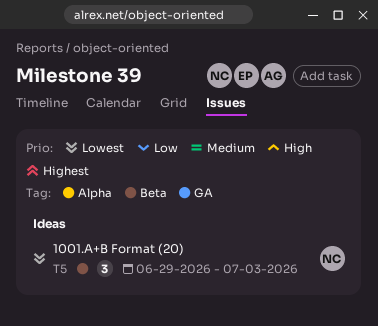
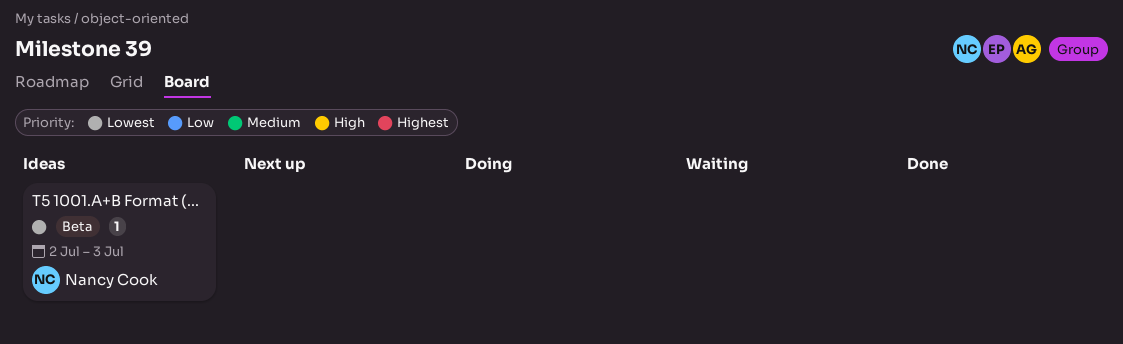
T5, estimate: 3 -> 1
T5, start: Jun 29 -> Jul 2

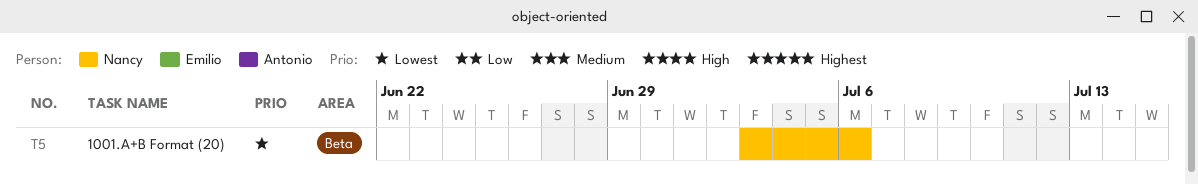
T5, start: Jul 2 -> Jul 3
T5, due: Jul 3 -> Jul 6

